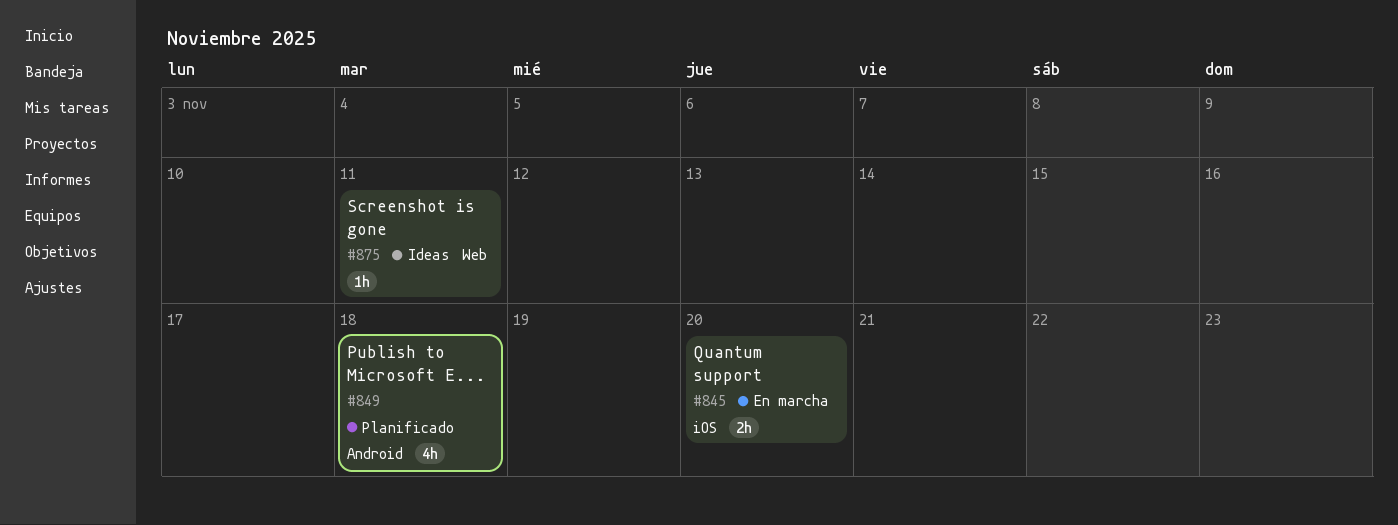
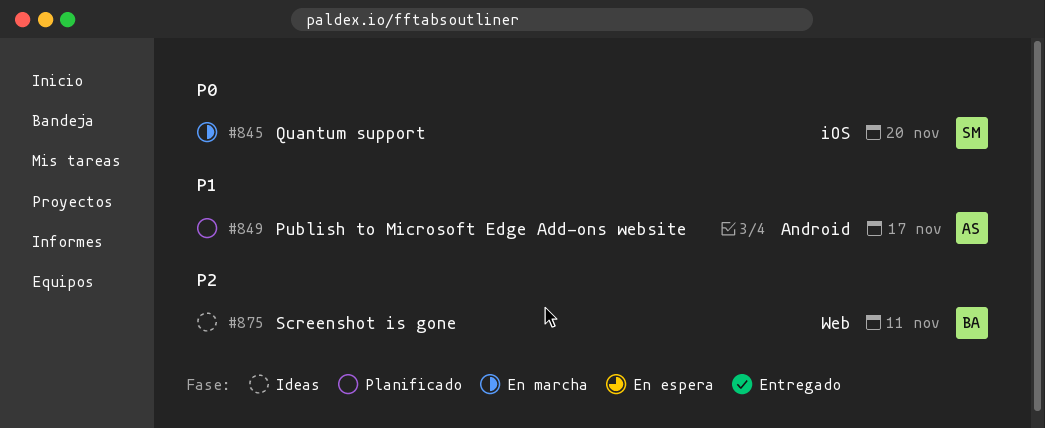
#849, due: Nov 18 -> Nov 17

